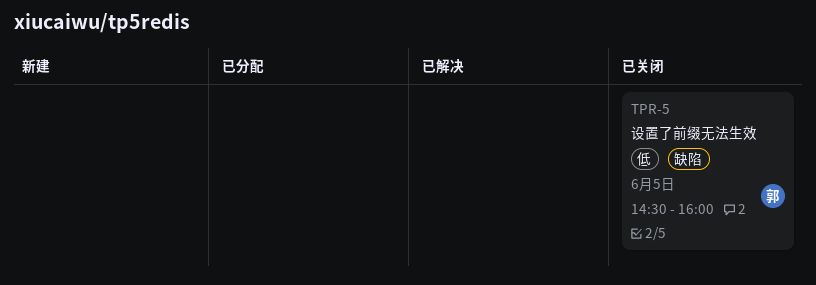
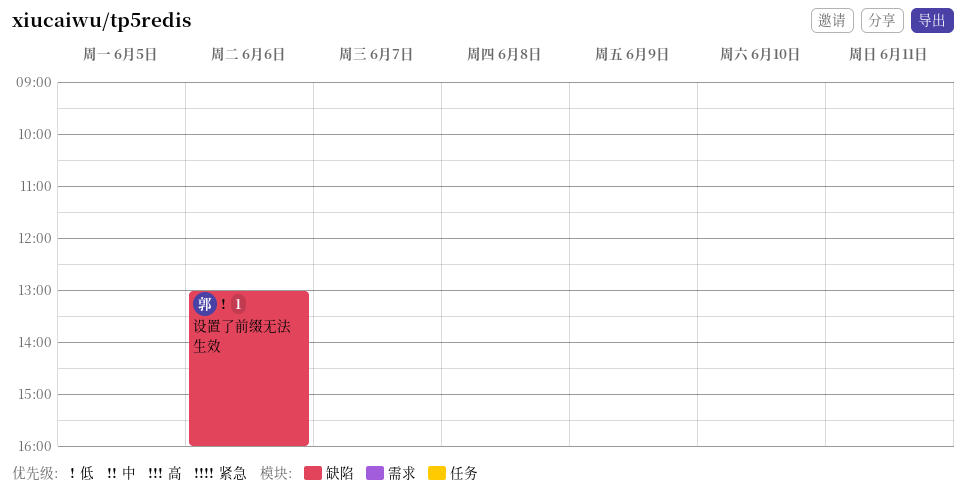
设置了前缀无法生效, day: Jun 5 -> Jun 6
设置了前缀无法生效, begins: 14:30 -> 13:00

